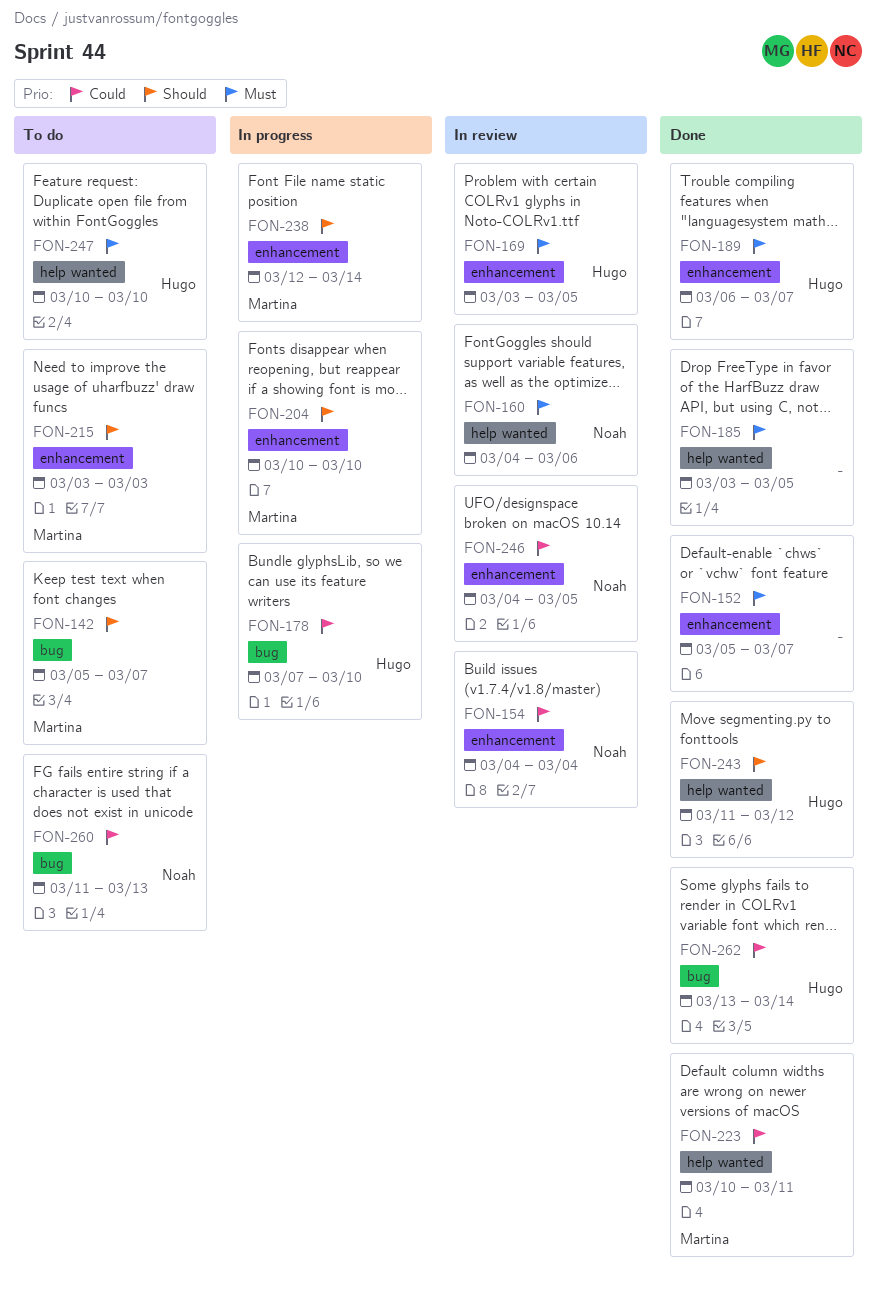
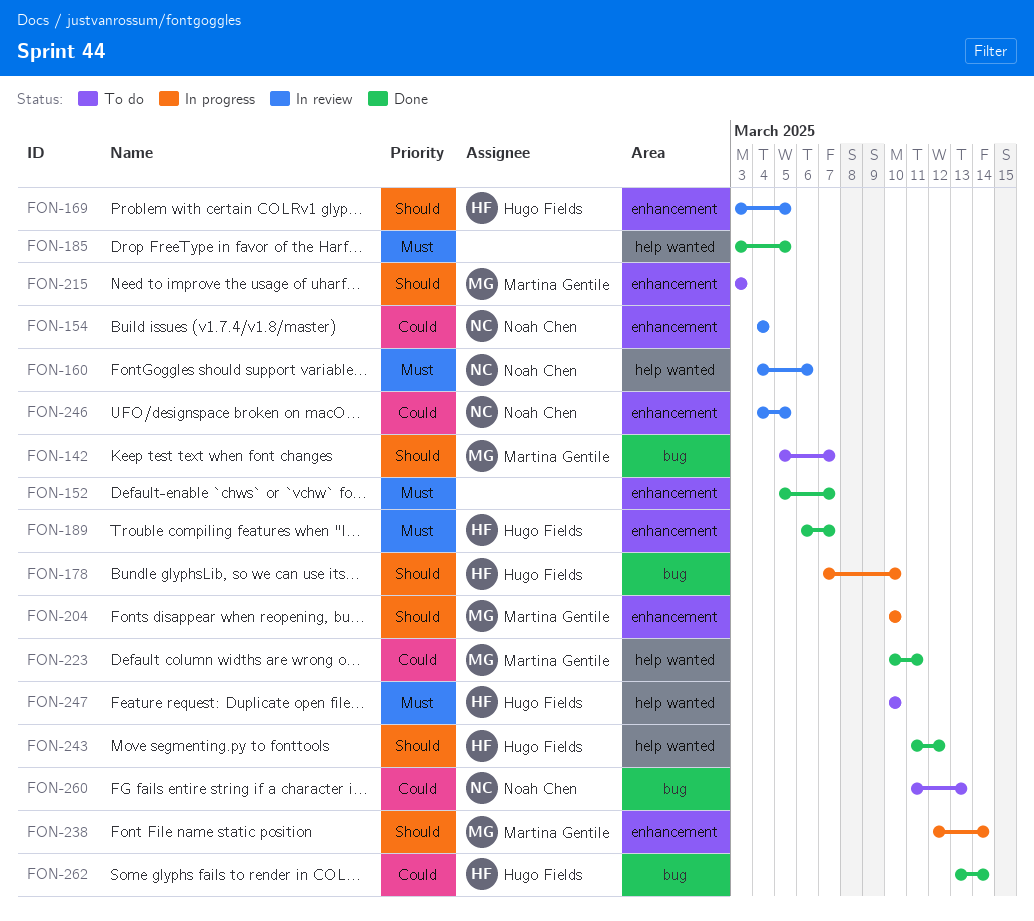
FON-169, priority: Must -> Should
FON-178, priority: Could -> Should

